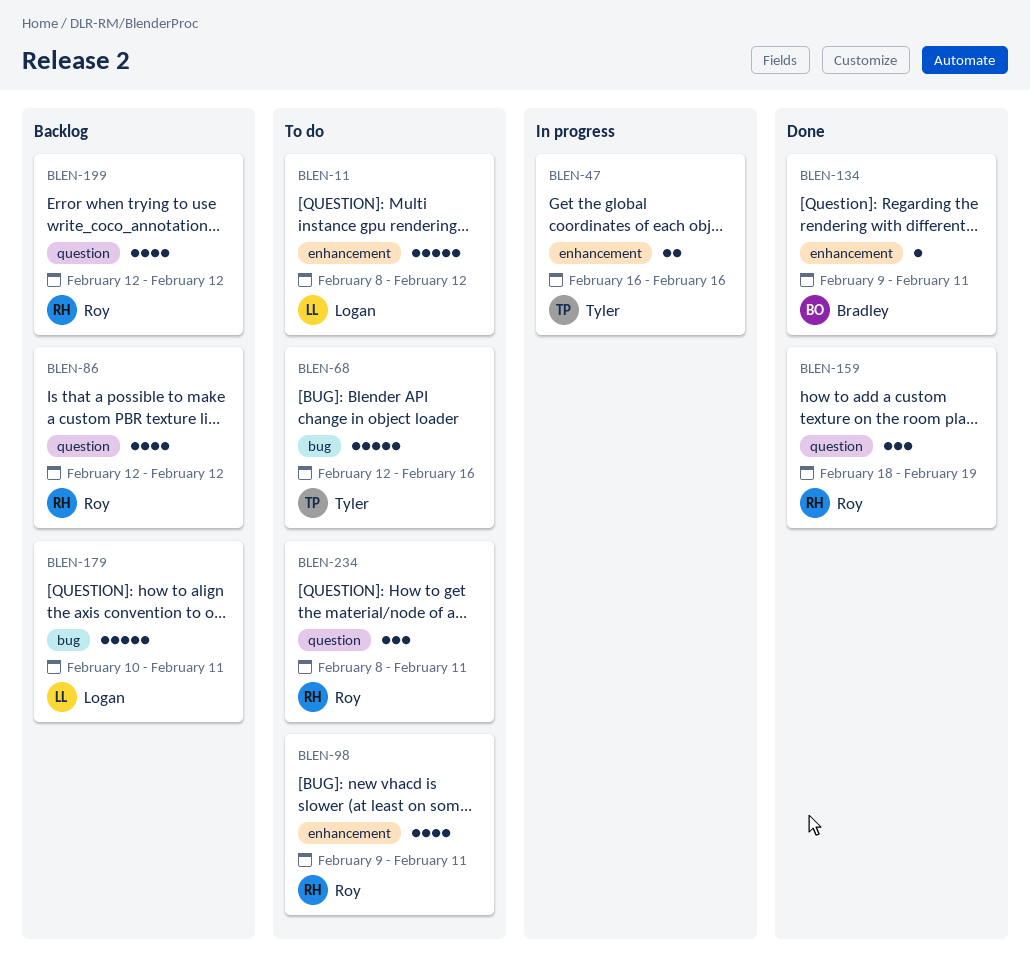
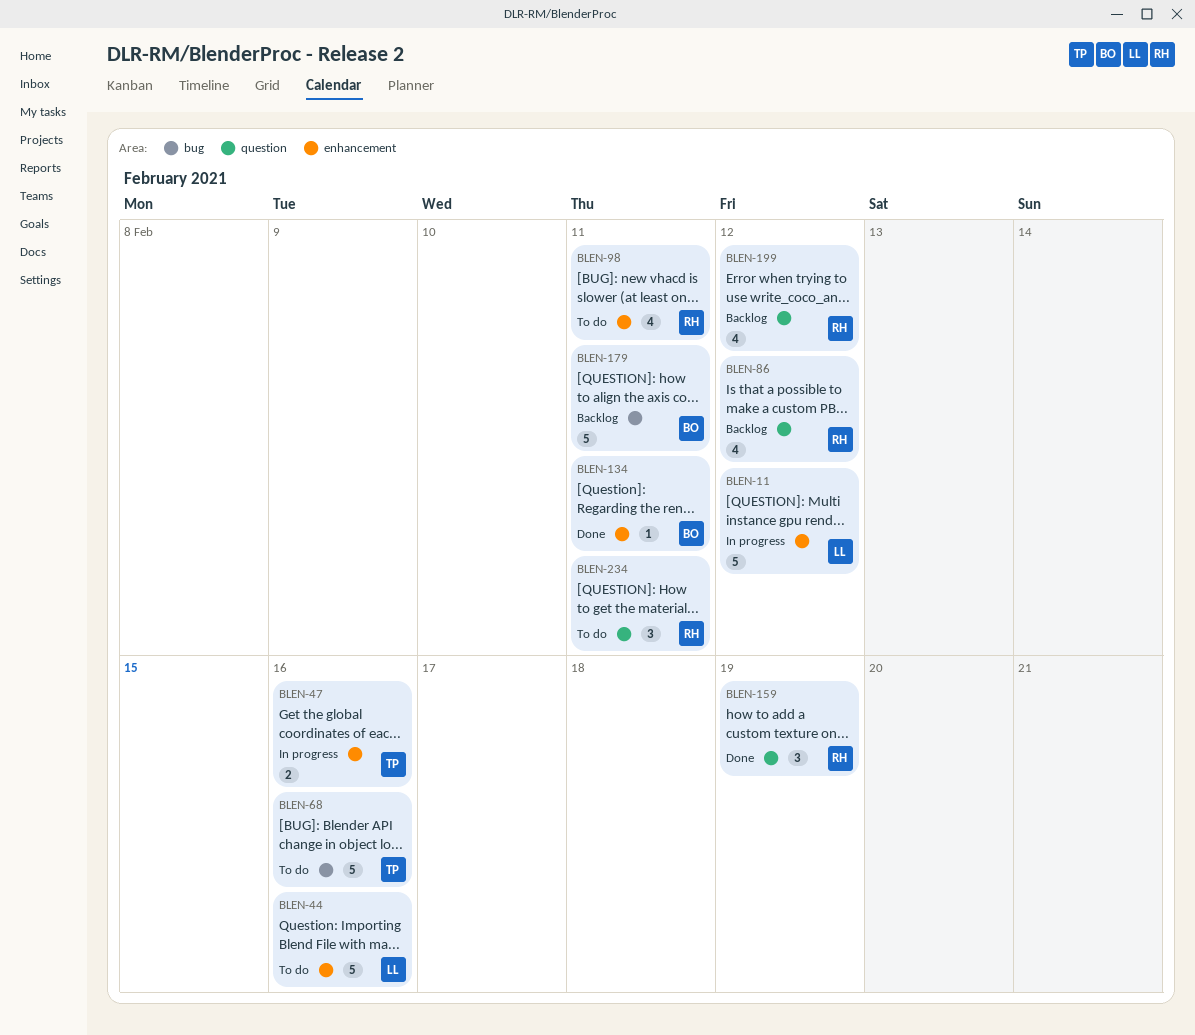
BLEN-11, status: To do -> In progress
BLEN-44: none -> present
BLEN-179, owner: Logan -> Bradley

